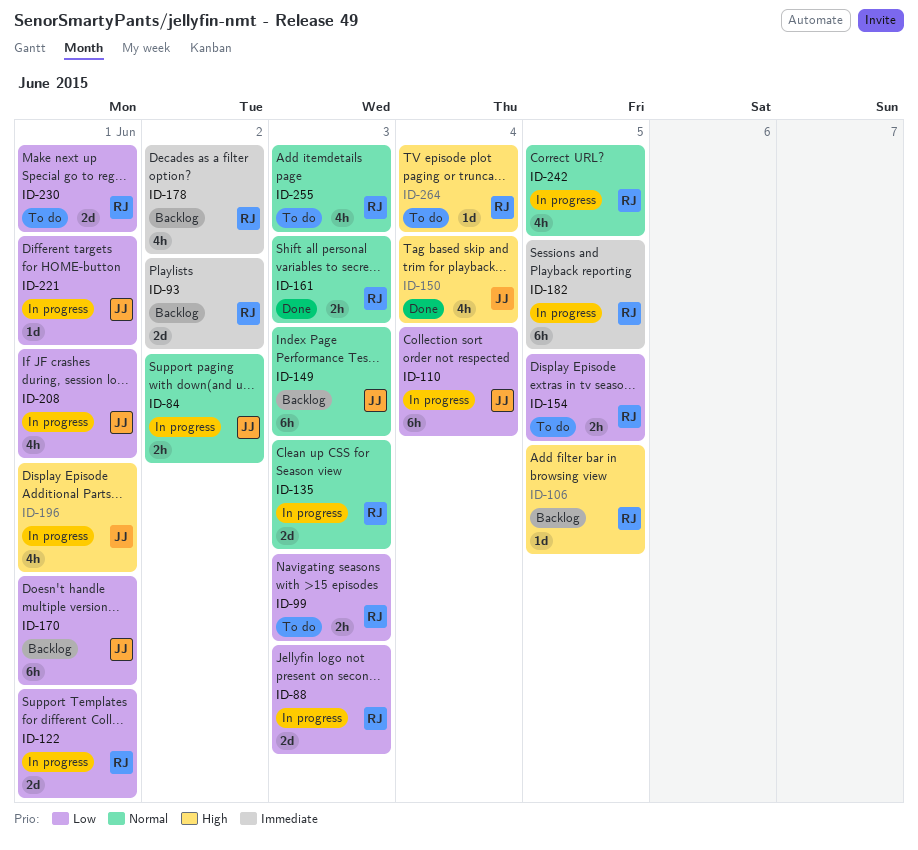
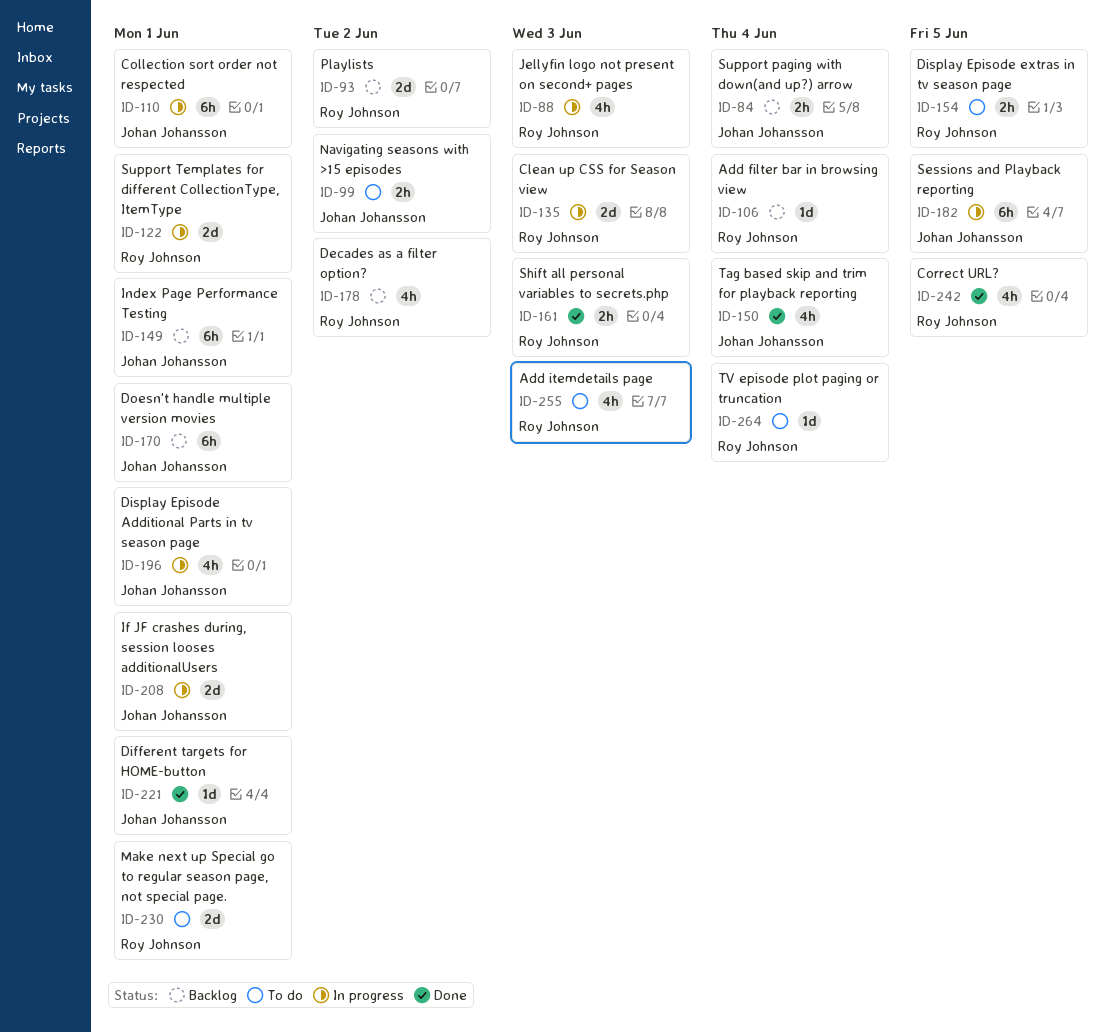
ID-84, status: In progress -> Backlog
ID-84, due: Jun 2 -> Jun 4
ID-88, estimate: 2d -> 4h
ID-99, owner: Roy Johnson -> Johan Johansson
ID-99, due: Jun 3 -> Jun 2
ID-106, due: Jun 5 -> Jun 4
ID-110, due: Jun 4 -> Jun 1
ID-149, due: Jun 3 -> Jun 1
ID-182, owner: Roy Johnson -> Johan Johansson
ID-208, estimate: 4h -> 2d
ID-221, status: In progress -> Done
ID-242, status: In progress -> Done

